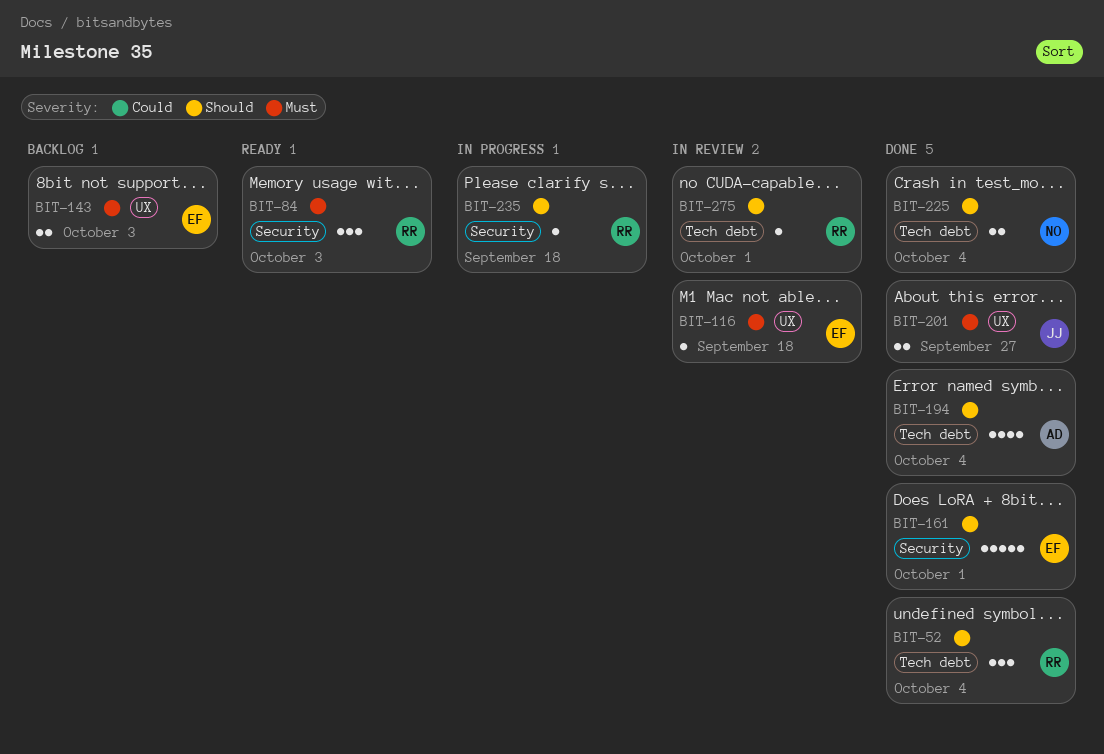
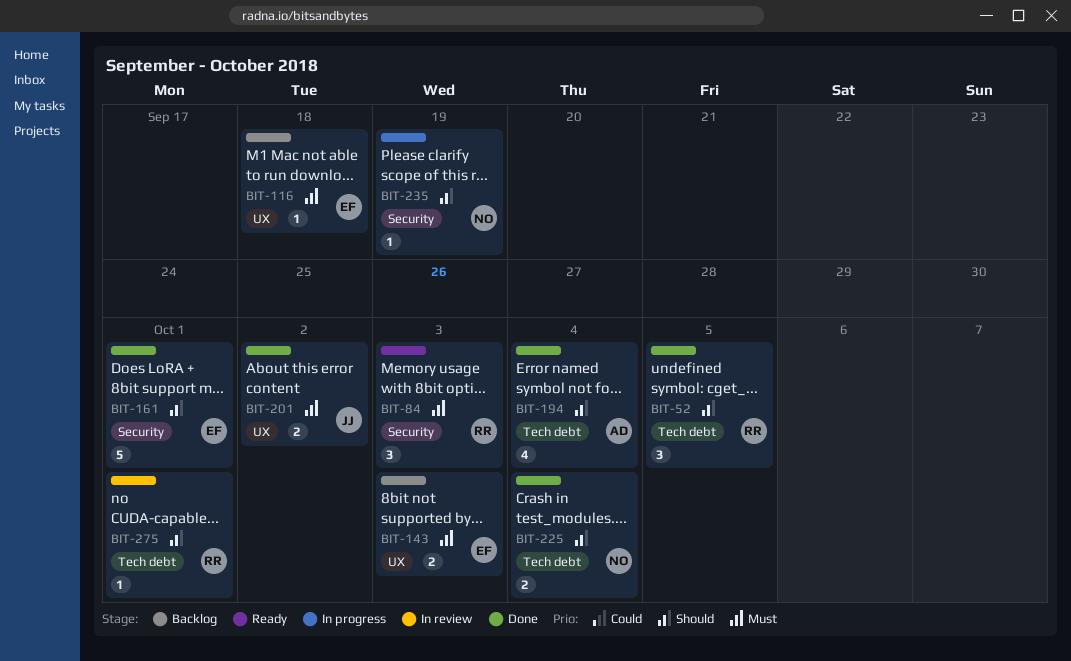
BIT-52, due: Oct 4 -> Oct 5
BIT-116, status: In review -> Backlog
BIT-201, due: Sep 27 -> Oct 2
BIT-235, owner: RR -> NO
BIT-235, due: Sep 18 -> Sep 19

